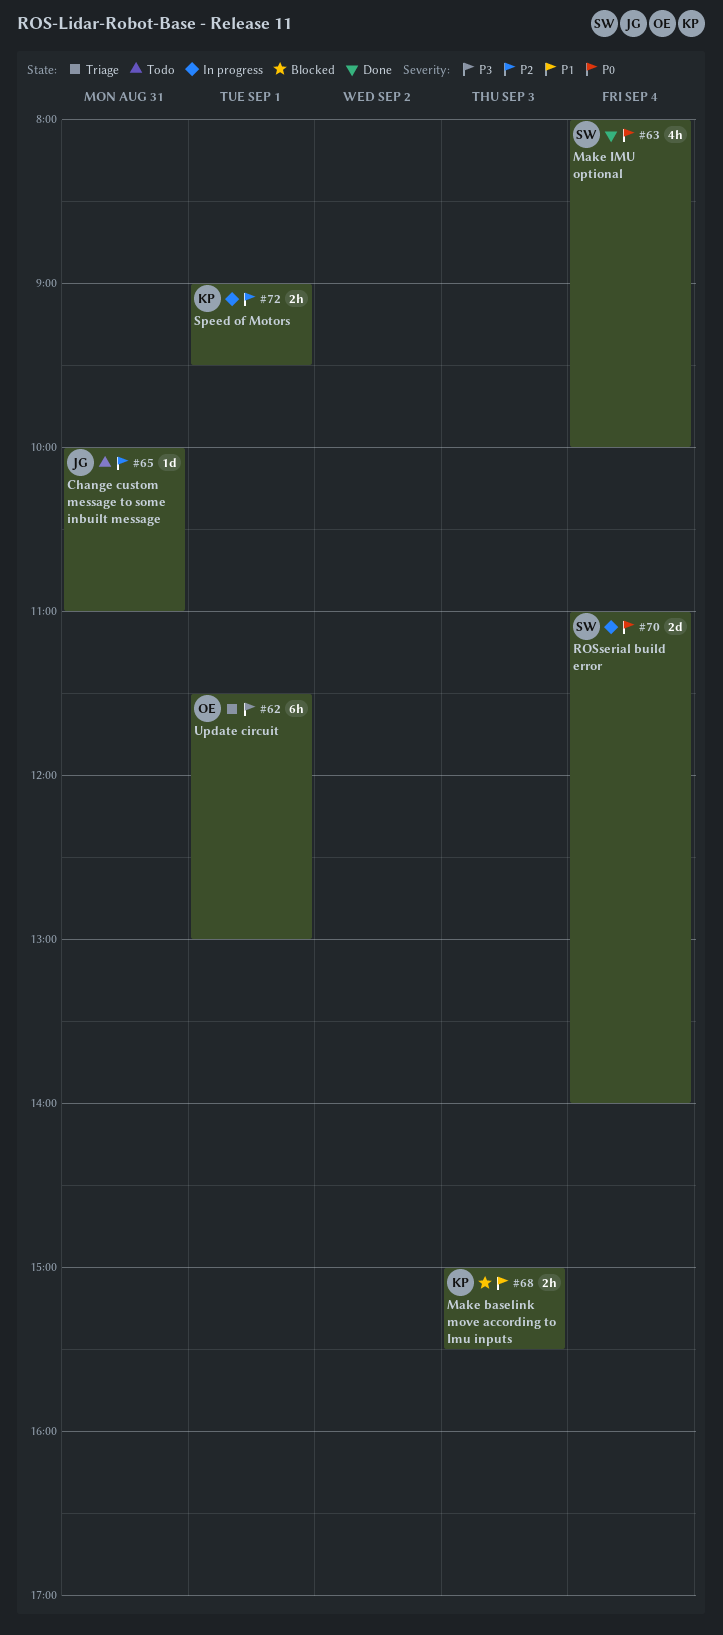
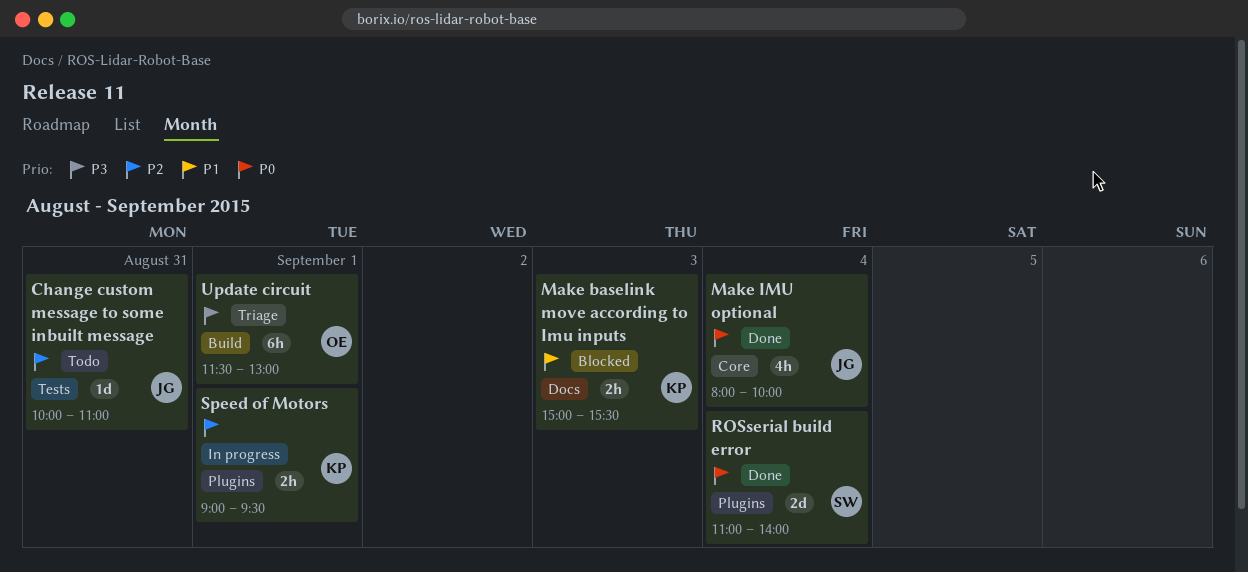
Make IMU optional, owner: SW -> JG
ROSserial build error, status: In progress -> Done

